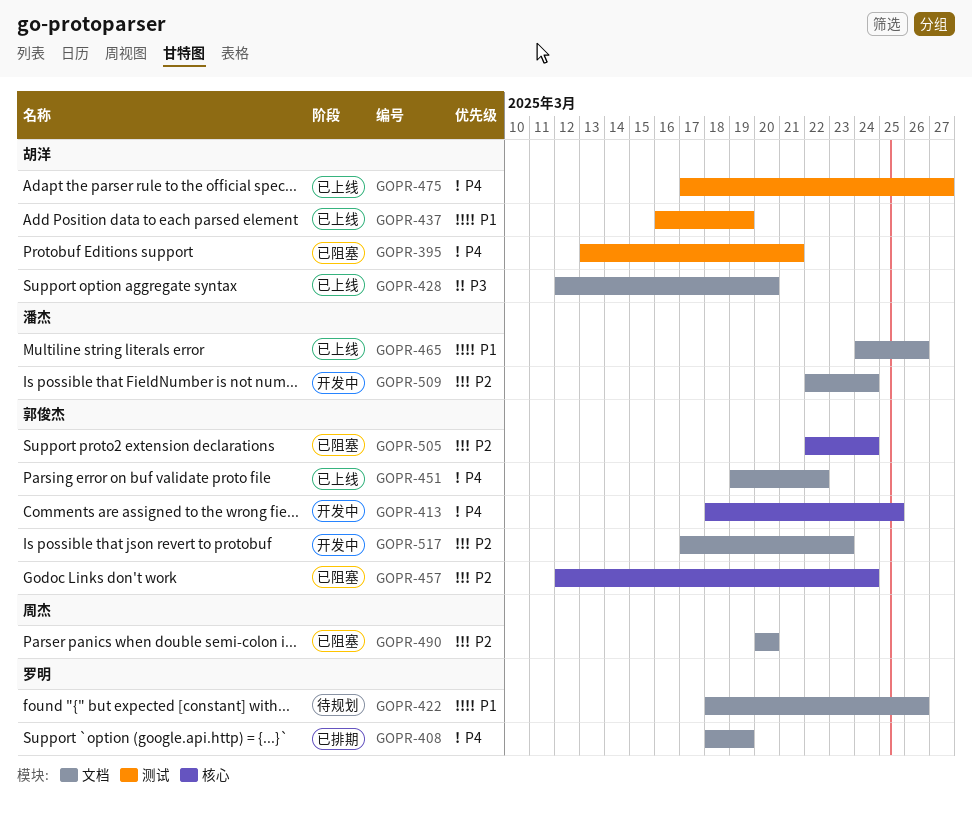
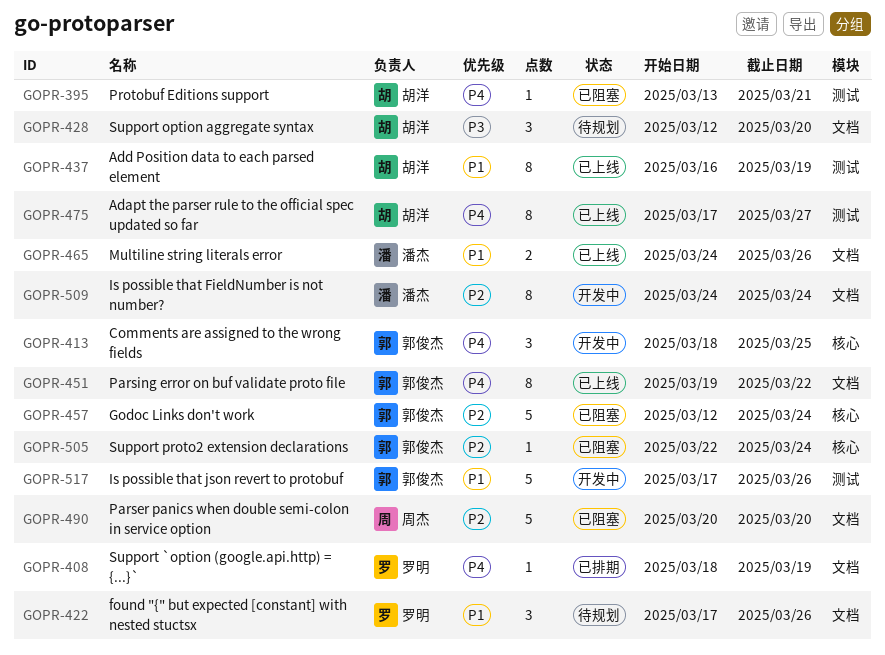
GOPR-422, start: Mar 18 -> Mar 17
GOPR-428, status: 已上线 -> 待规划
GOPR-509, start: Mar 22 -> Mar 24
GOPR-517, priority: P2 -> P1
GOPR-517, label: 文档 -> 测试
GOPR-517, due: Mar 23 -> Mar 26

